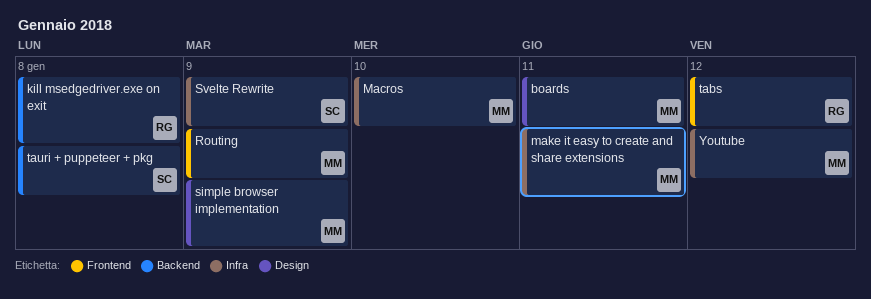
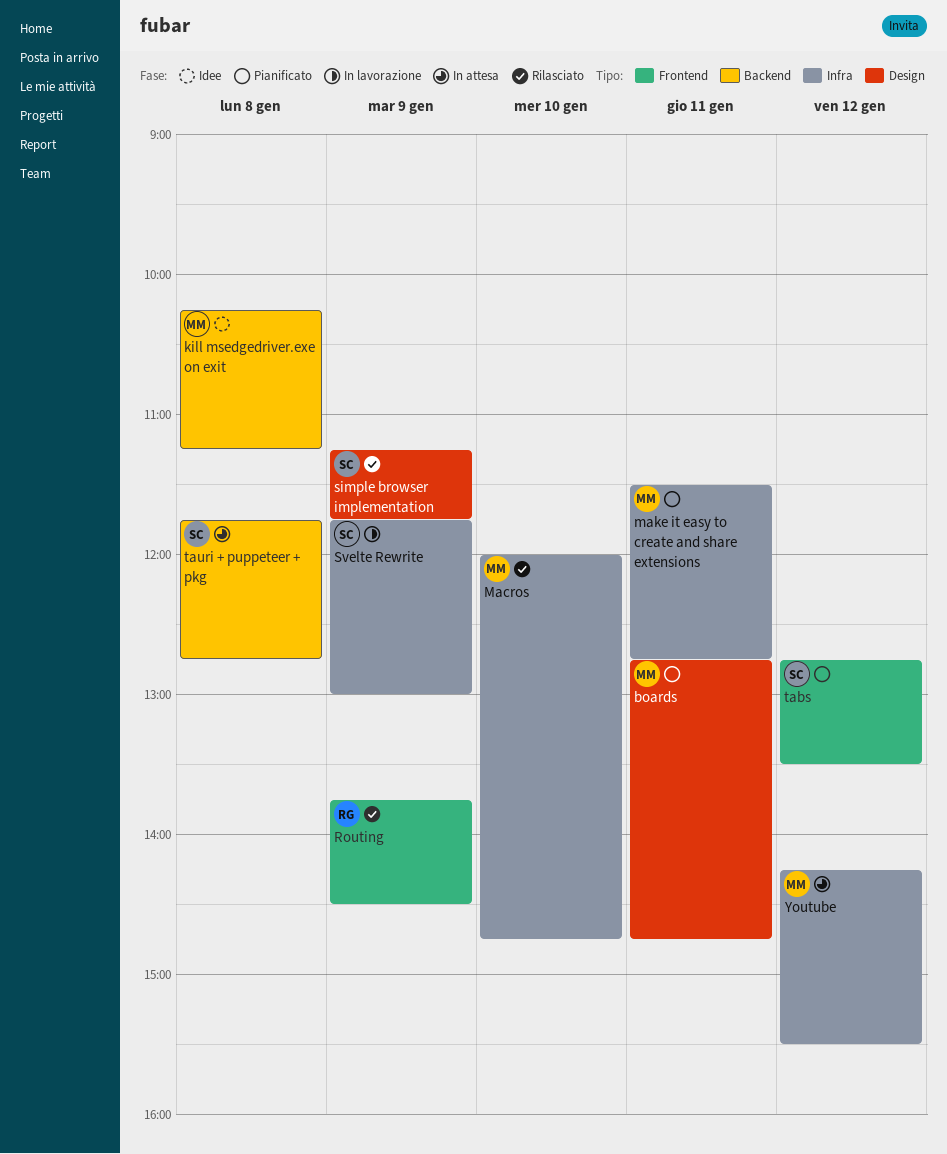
kill msedgedriver.exe on exit, owner: RG -> MM
Routing, owner: MM -> RG
simple browser implementation, owner: MM -> SC
tabs, owner: RG -> SC

